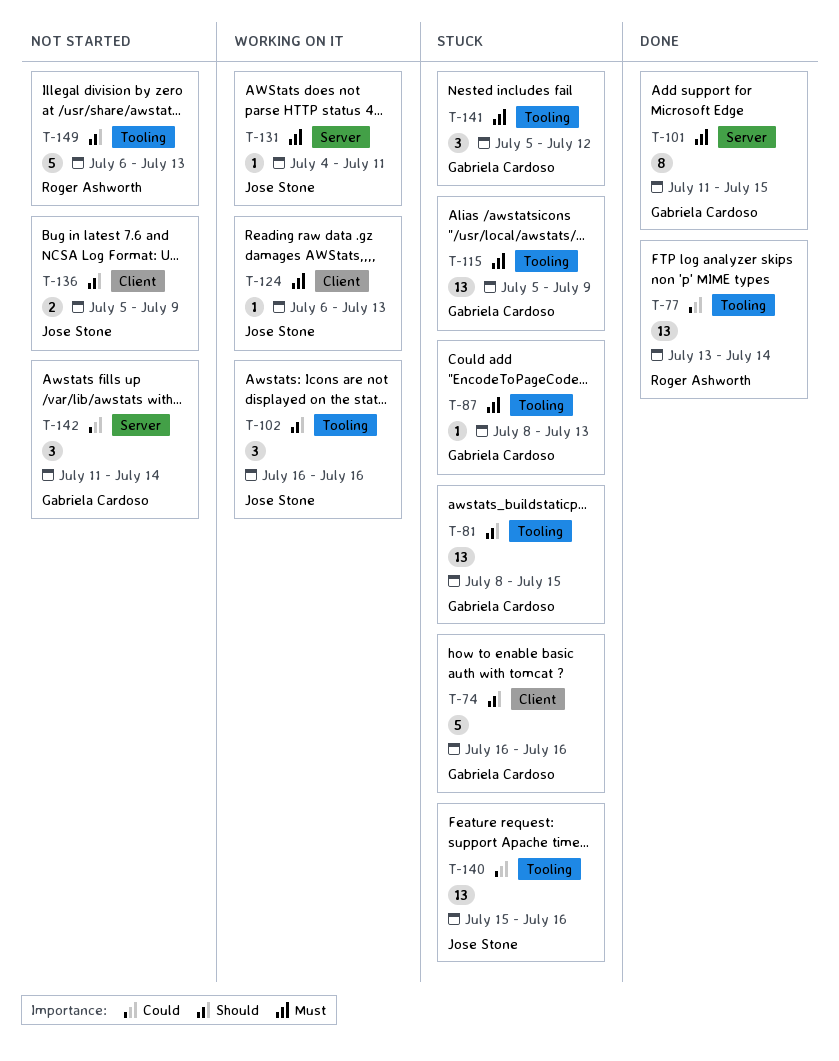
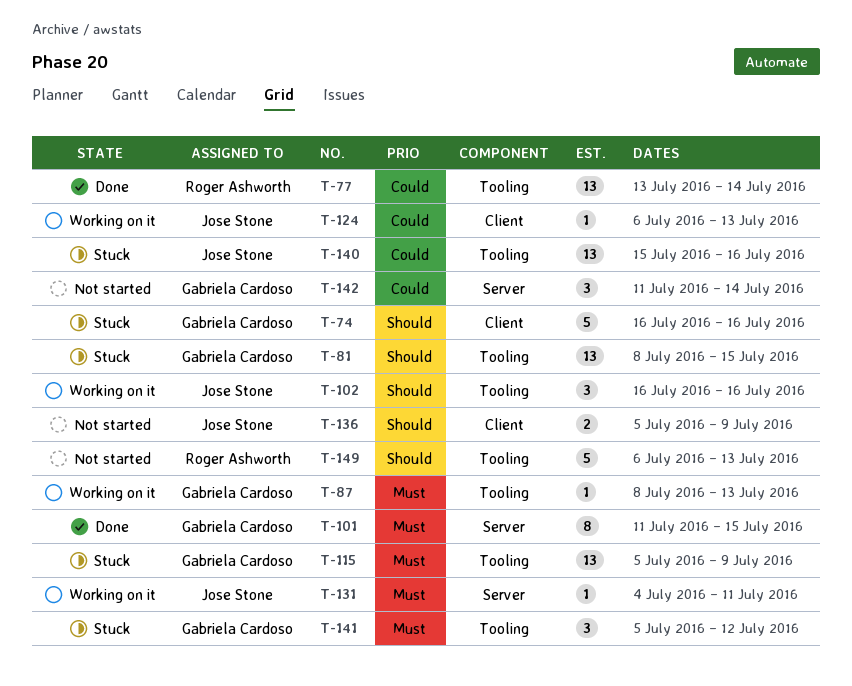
T-87, status: Stuck -> Working on it
T-124, priority: Must -> Could

